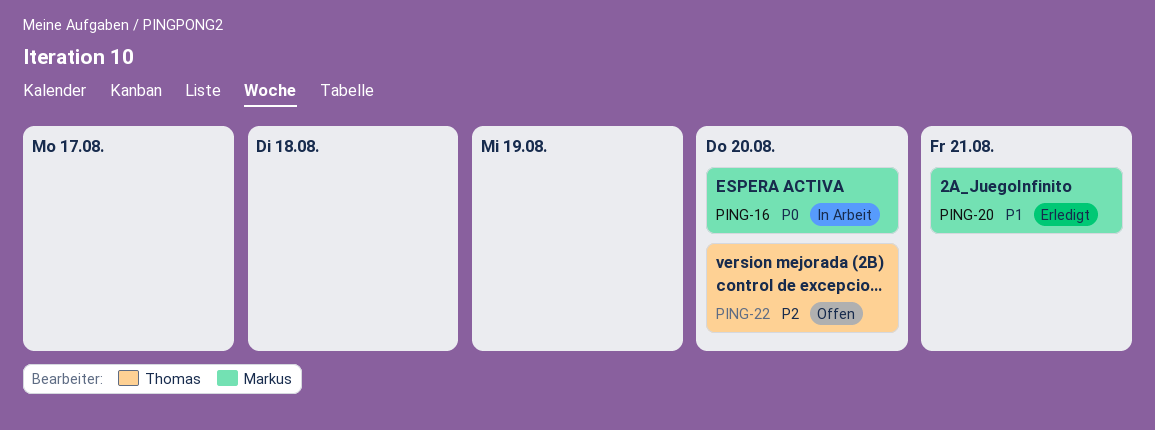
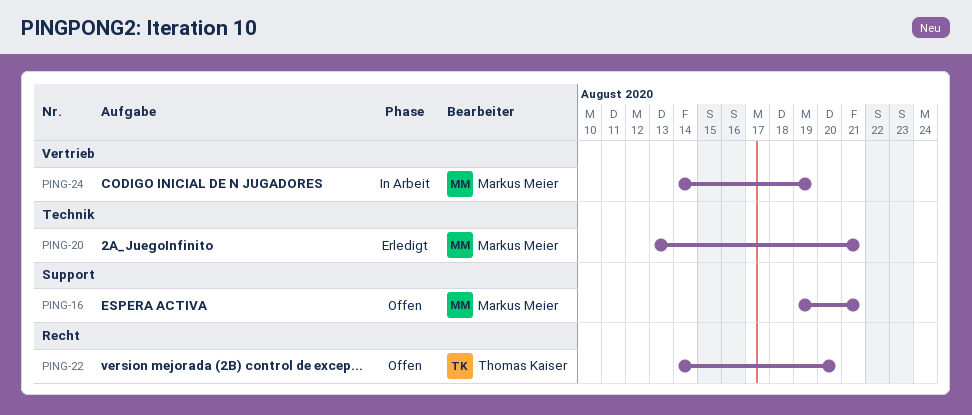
PING-16, status: In Arbeit -> Offen
PING-16, due: Aug 20 -> Aug 21
PING-24: none -> present

